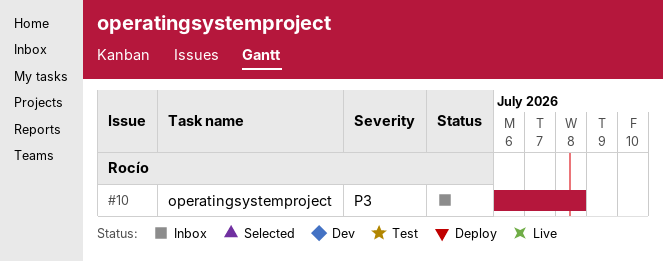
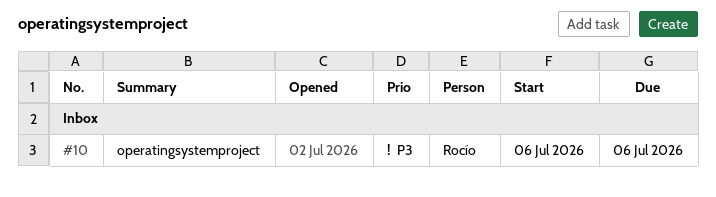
#10, due: Jul 8 -> Jul 6

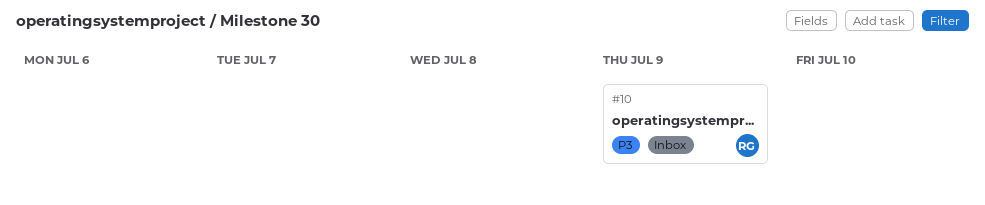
#10, due: Jul 6 -> Jul 9

